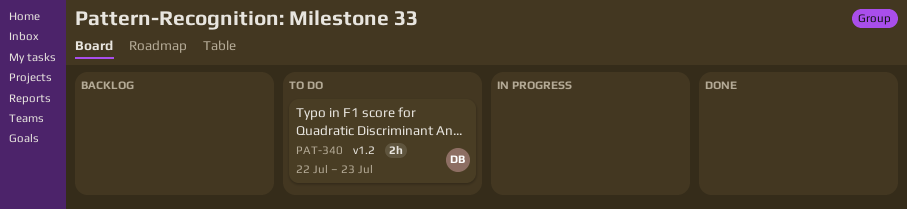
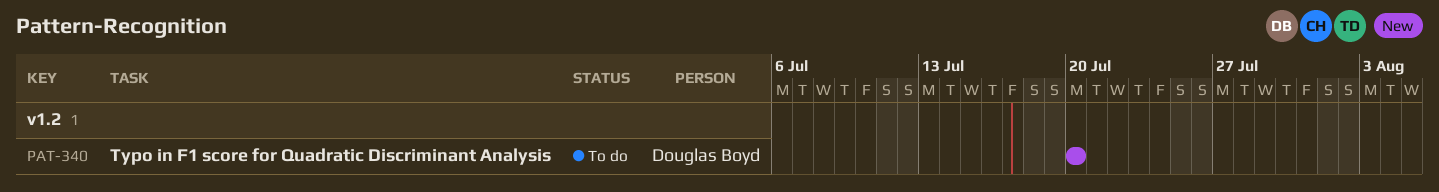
PAT-340, start: Jul 22 -> Jul 20
PAT-340, due: Jul 23 -> Jul 20

